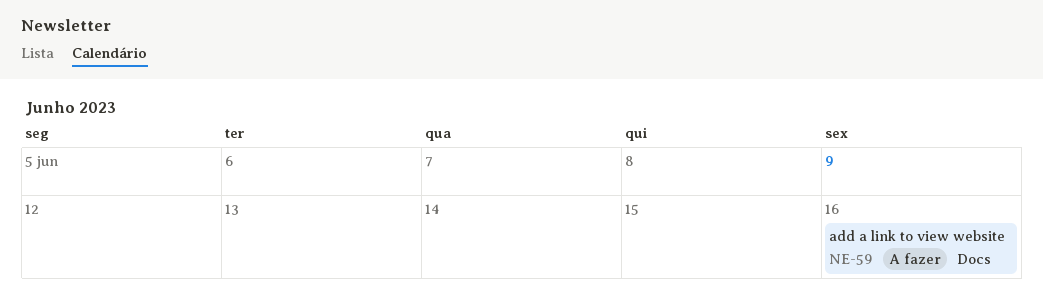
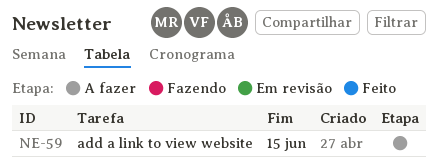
NE-59, due: Jun 16 -> Jun 15

